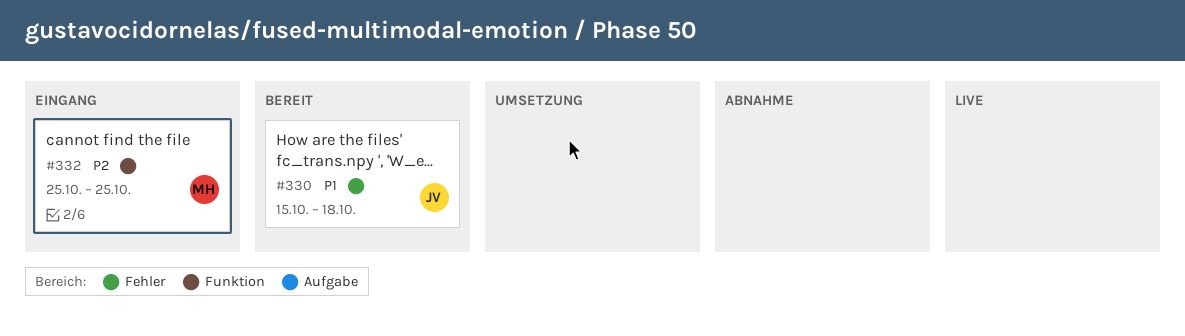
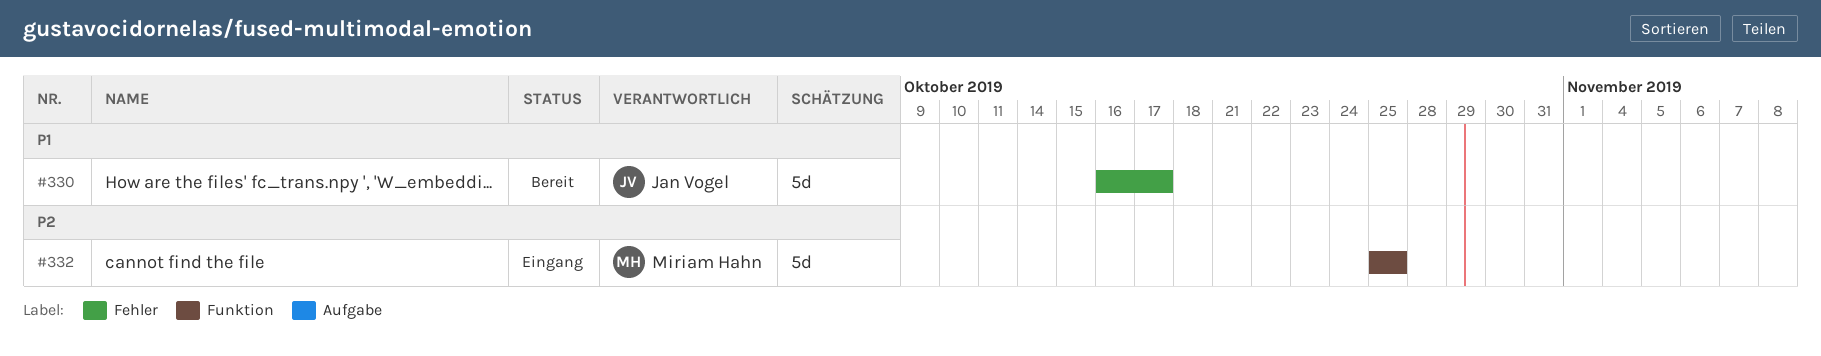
#330, start: Oct 15 -> Oct 16
#330, due: Oct 18 -> Oct 17

